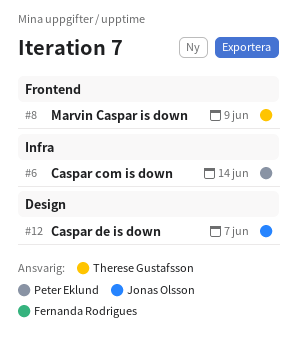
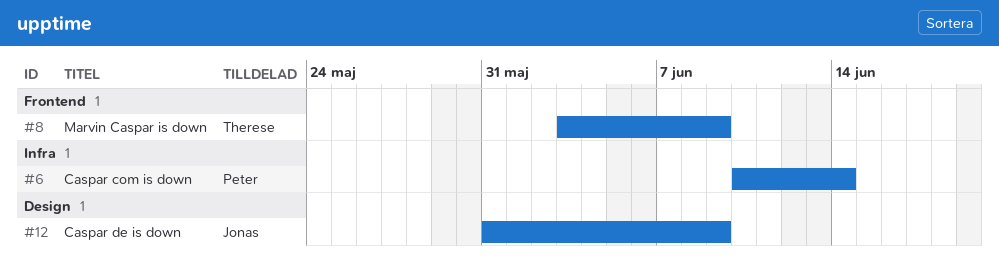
#12, due: Jun 7 -> Jun 9

